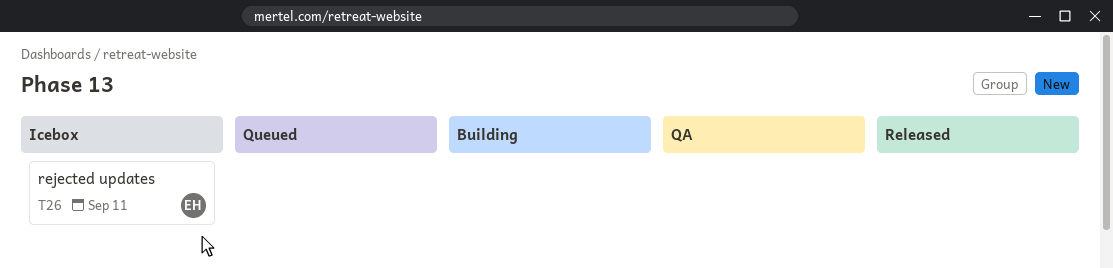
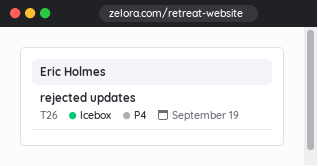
T26, due: Sep 11 -> Sep 19

